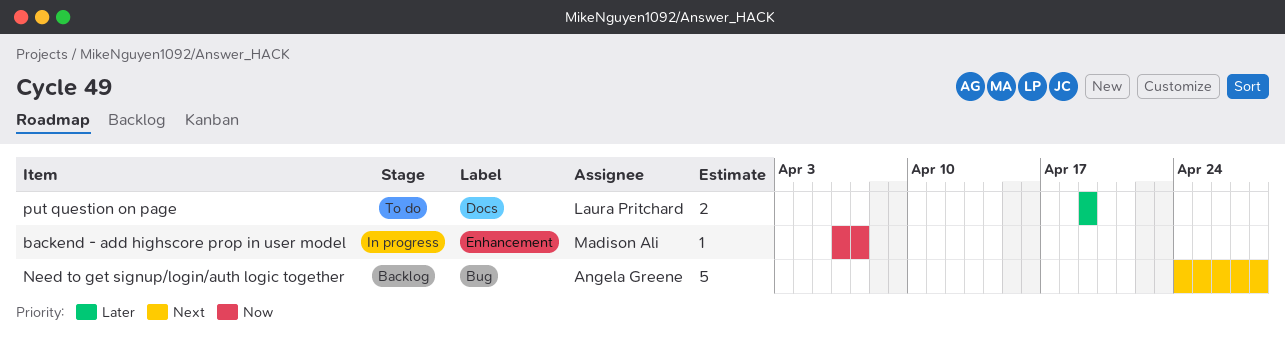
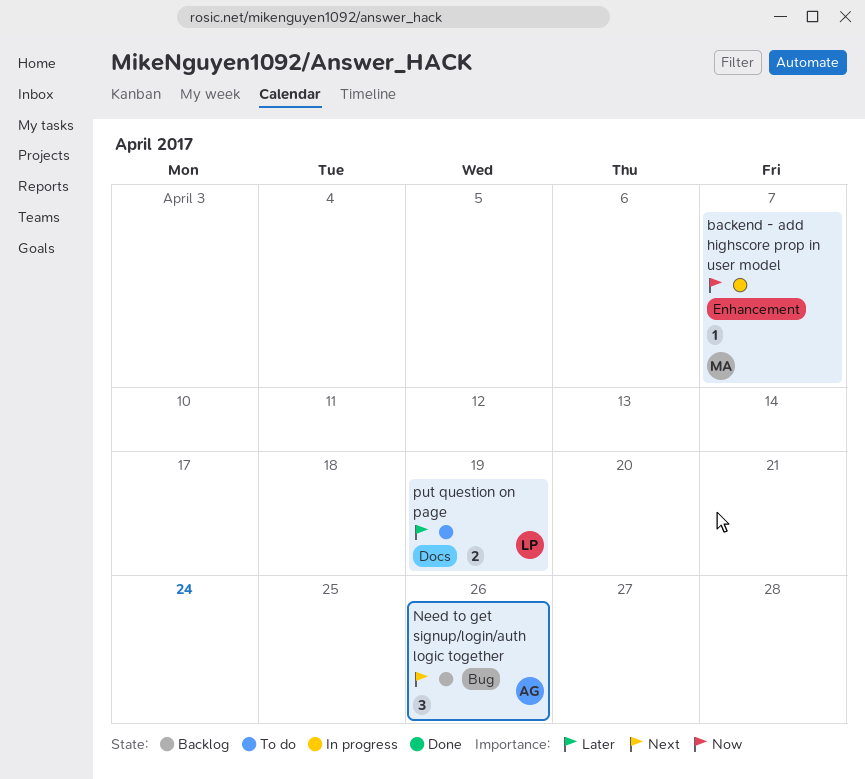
Need to get signup/login/auth logic together, estimate: 5 -> 3
Need to get signup/login/auth logic together, due: Apr 28 -> Apr 26

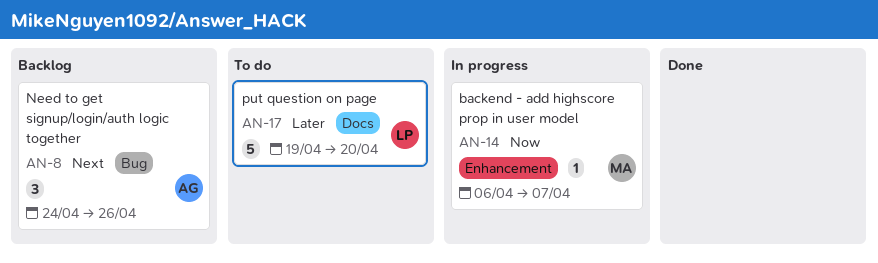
put question on page, estimate: 2 -> 5
put question on page, due: Apr 19 -> Apr 20

